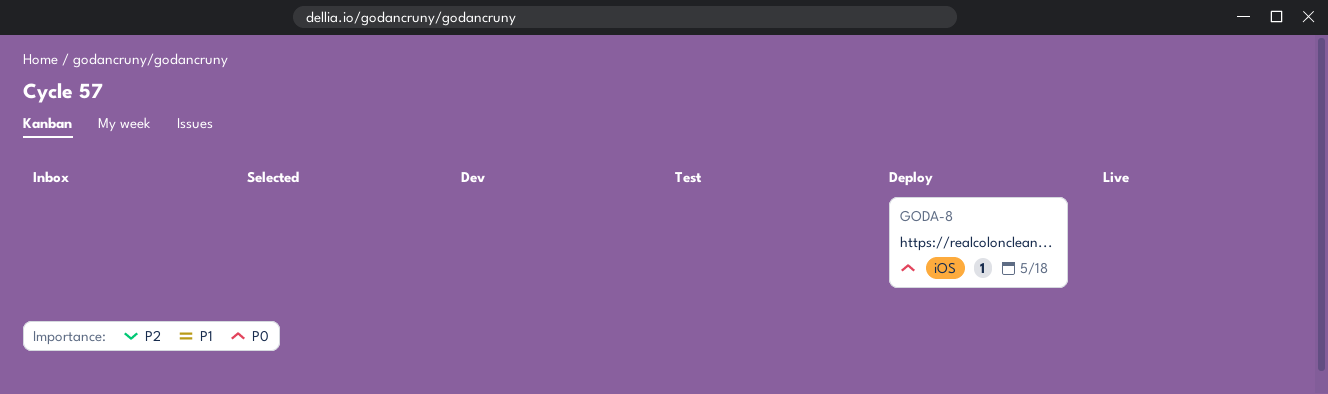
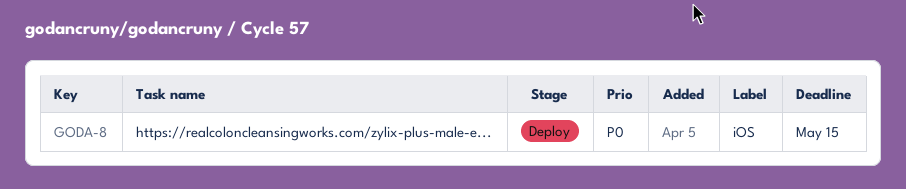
GODA-8, due: May 18 -> May 15

